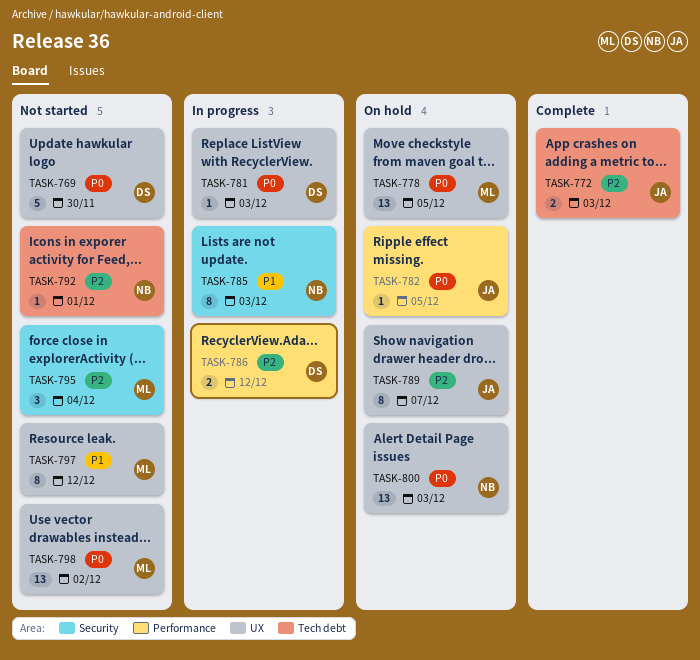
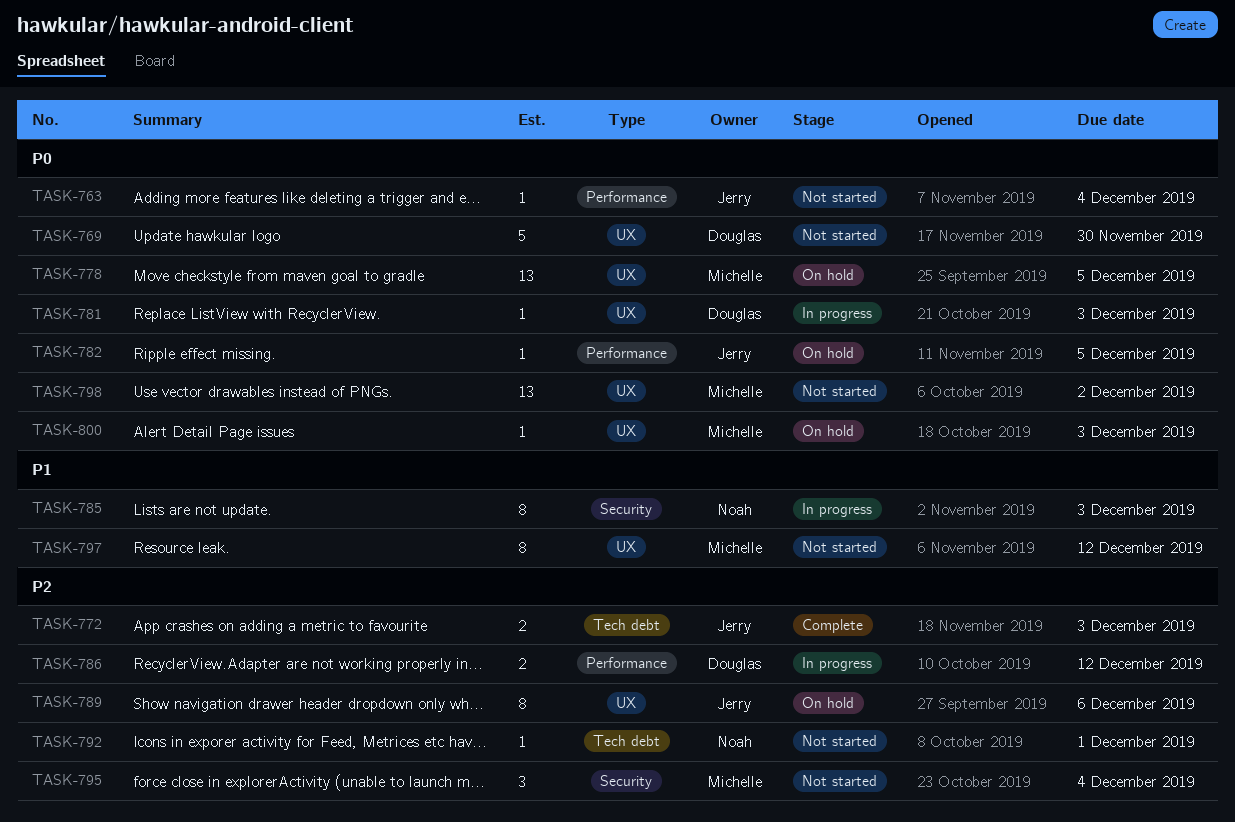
TASK-763: none -> present
TASK-789, due: Dec 7 -> Dec 6
TASK-800, owner: Noah -> Michelle
TASK-800, estimate: 13 -> 1

